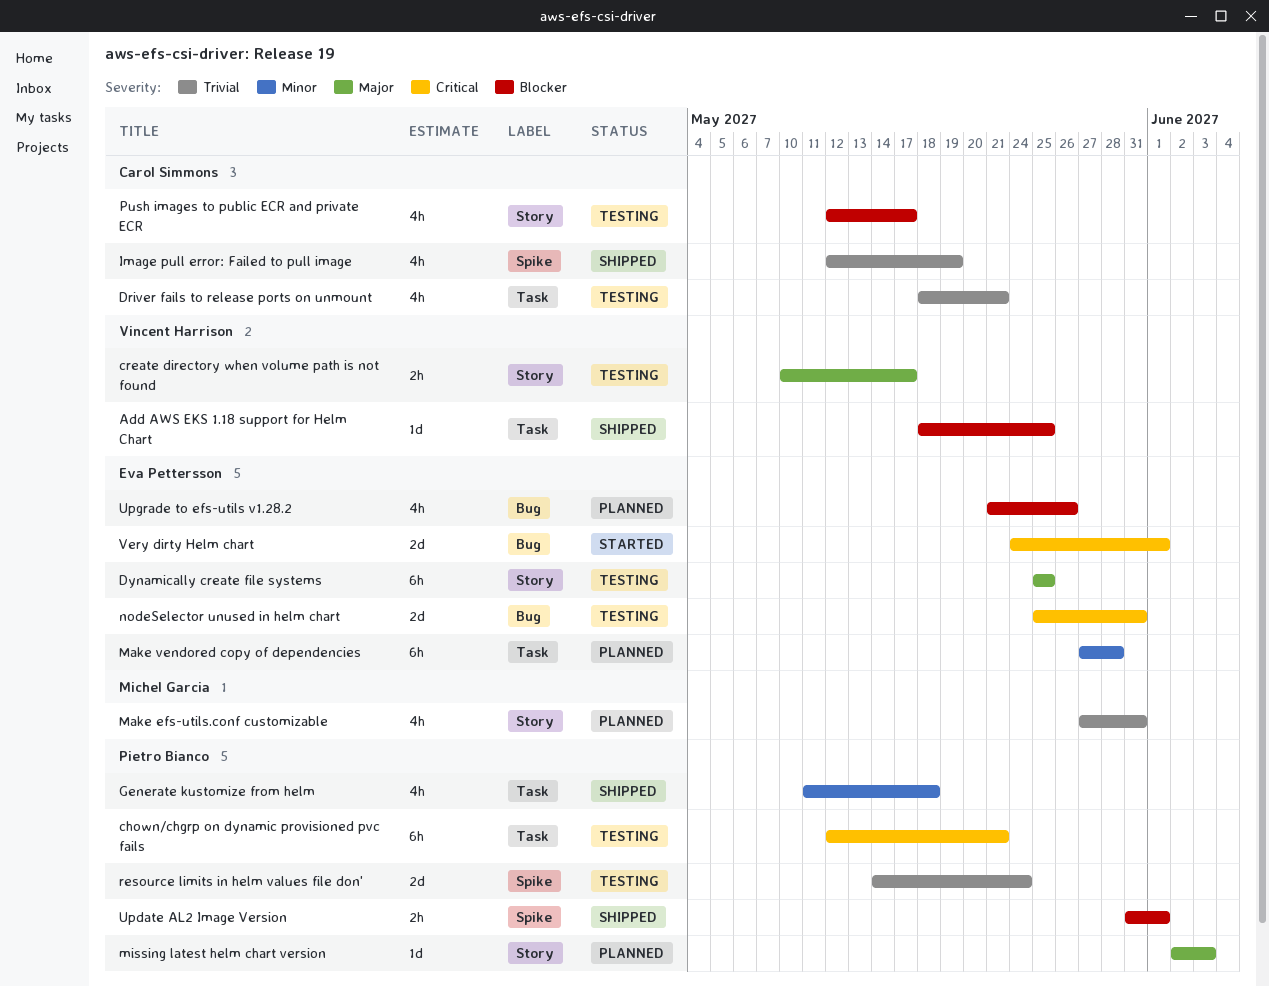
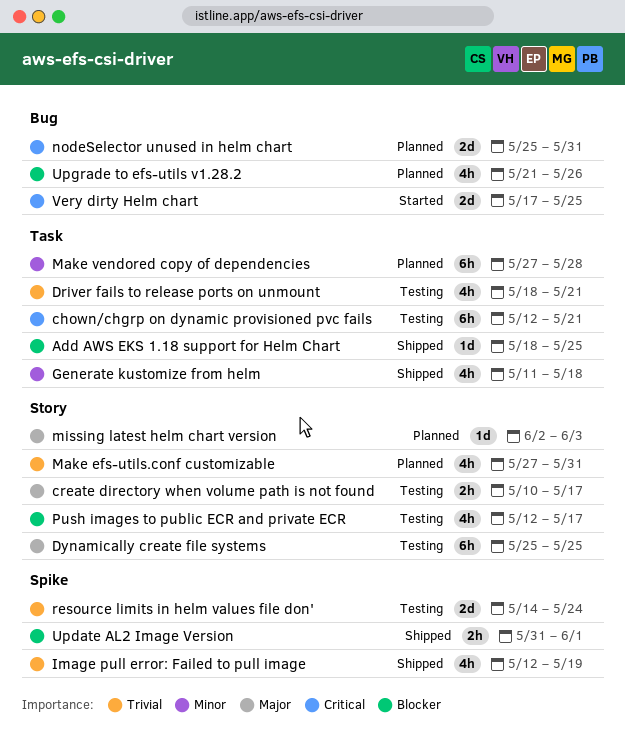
nodeSelector unused in helm chart, status: Testing -> Planned
Very dirty Helm chart, start: May 24 -> May 17
Very dirty Helm chart, due: Jun 1 -> May 25

